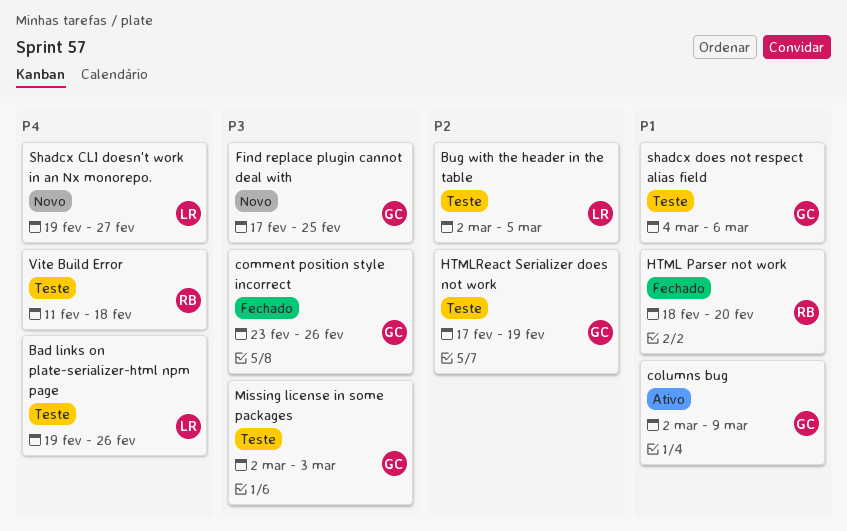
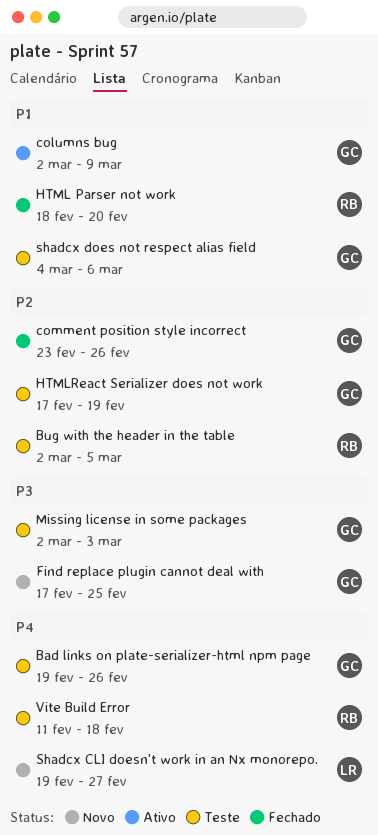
Bad links on plate-serializer-html npm page, owner: LR -> GC
Bug with the header in the table, owner: LR -> RB
comment position style incorrect, priority: P3 -> P2

